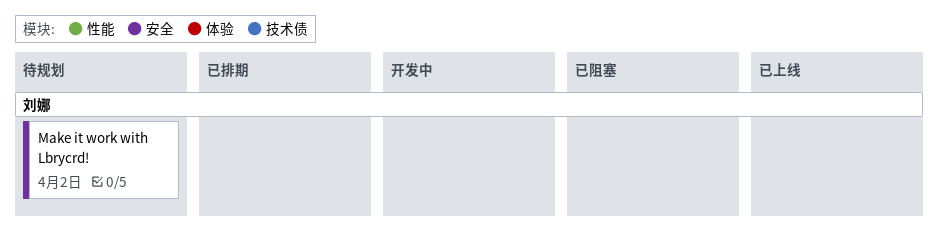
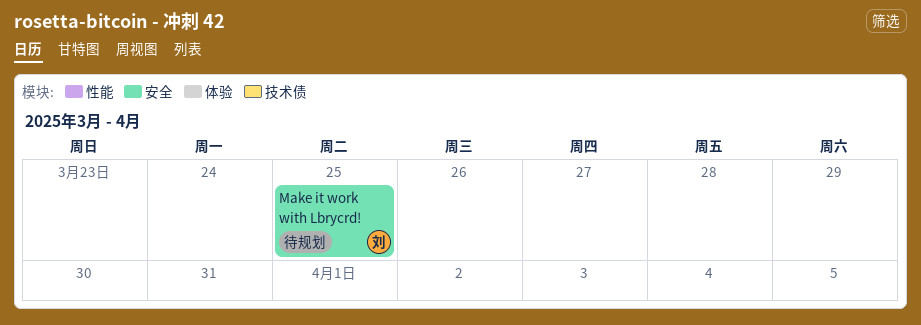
Make it work with Lbrycrd!, due: Apr 2 -> Mar 25

